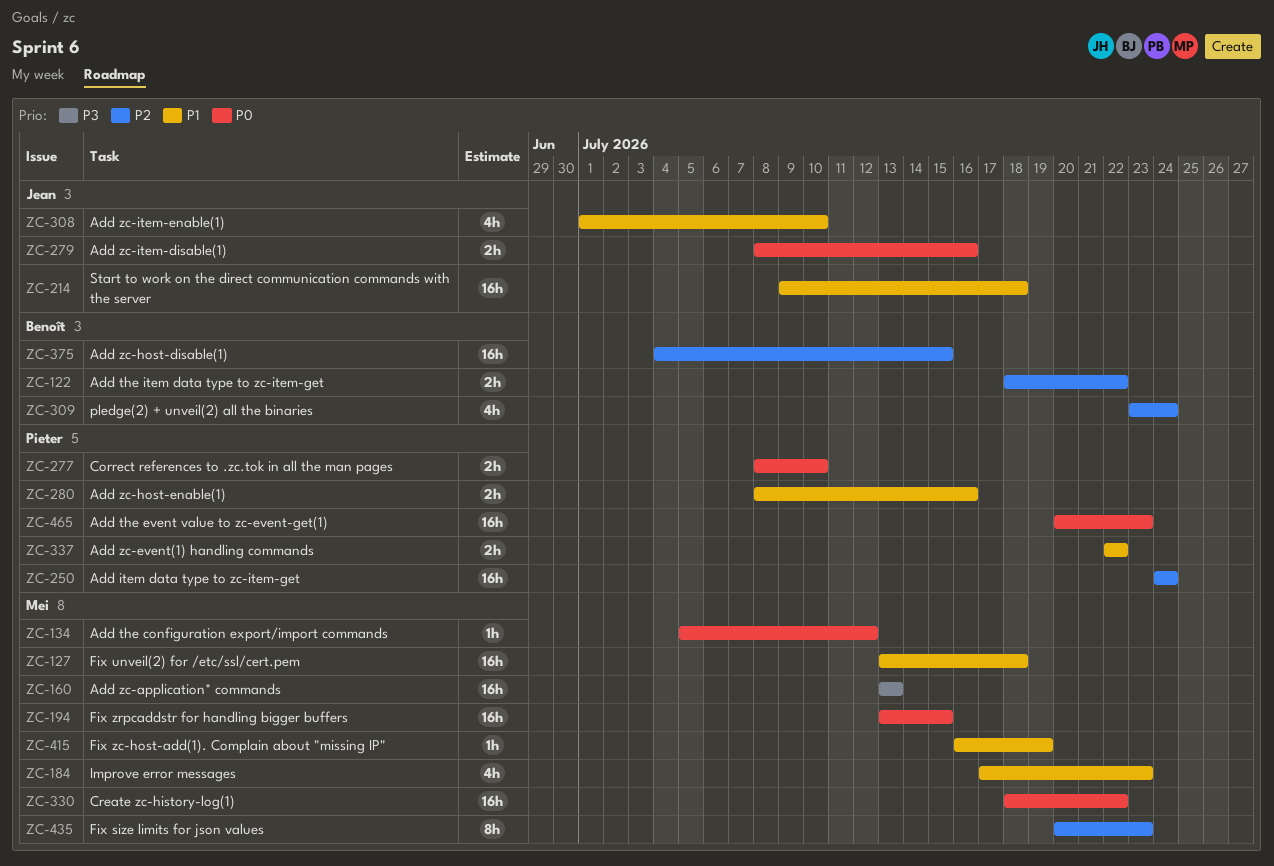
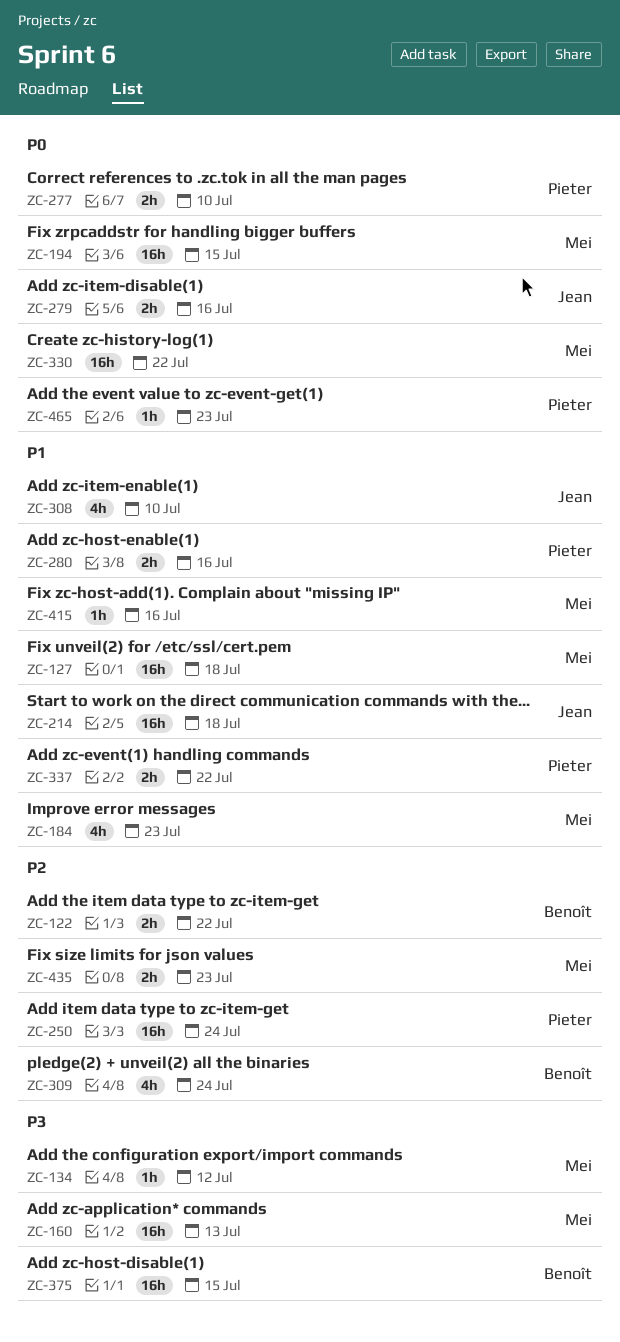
ZC-134, priority: P0 -> P3
ZC-375, priority: P2 -> P3
ZC-415, due: Jul 19 -> Jul 16
ZC-435, estimate: 8h -> 2h
ZC-465, estimate: 16h -> 1h

